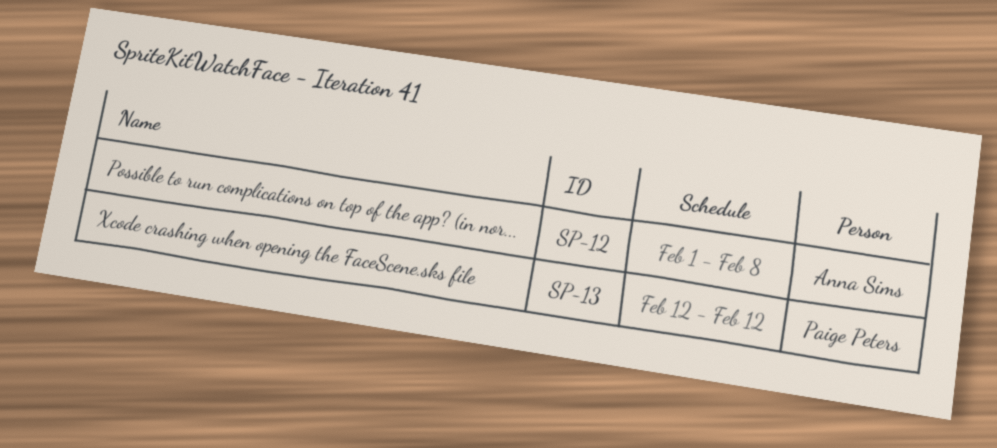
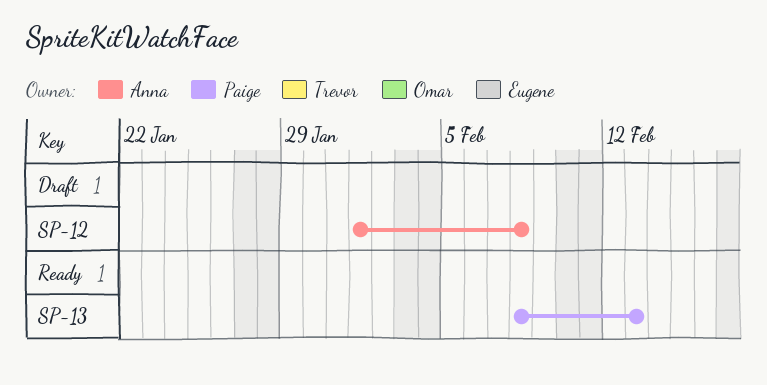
SP-13, start: Feb 12 -> Feb 8
SP-13, due: Feb 12 -> Feb 13

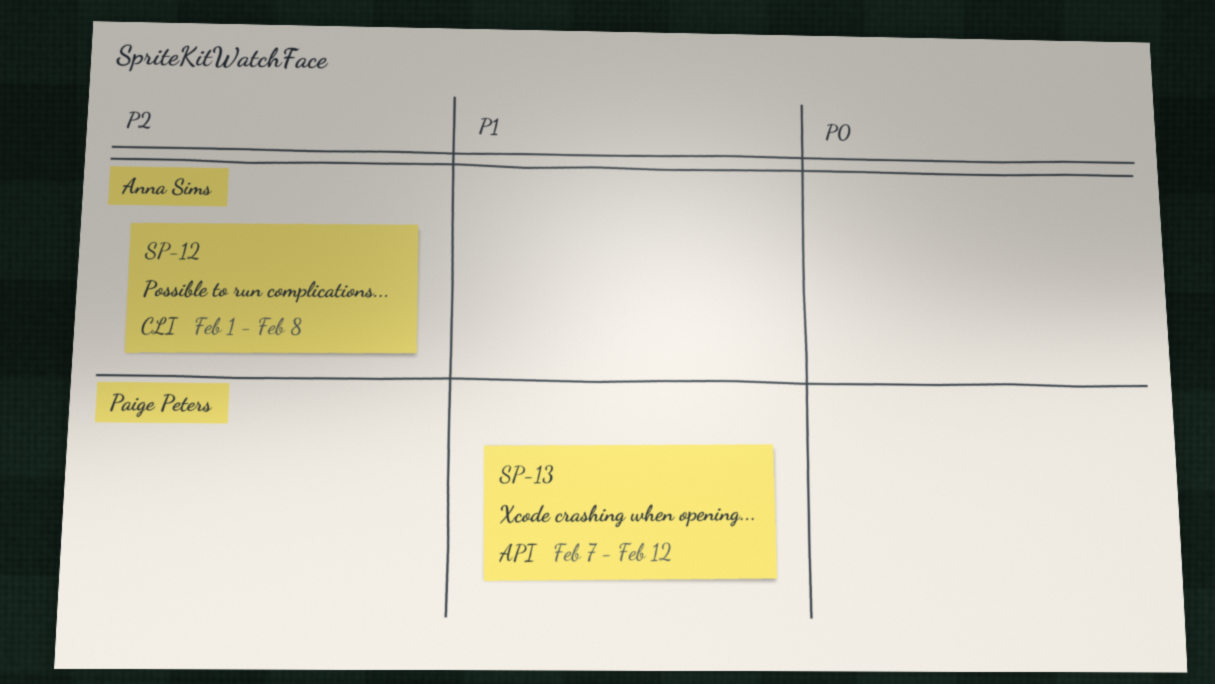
SP-13, start: Feb 8 -> Feb 7
SP-13, due: Feb 13 -> Feb 12

